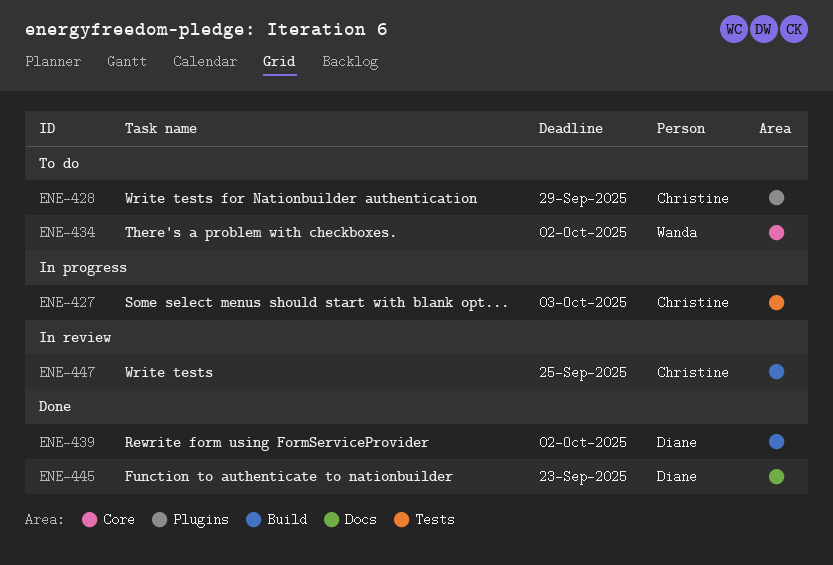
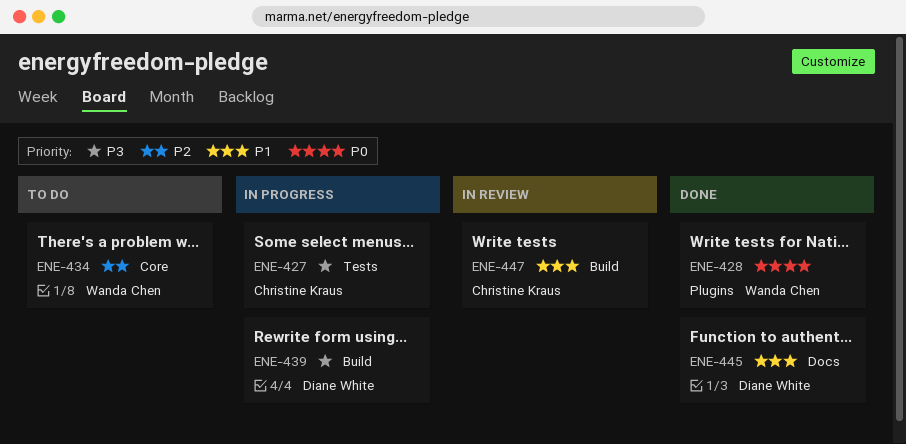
ENE-428, status: To do -> Done
ENE-428, owner: Christine Kraus -> Wanda Chen
ENE-439, status: Done -> In progress

